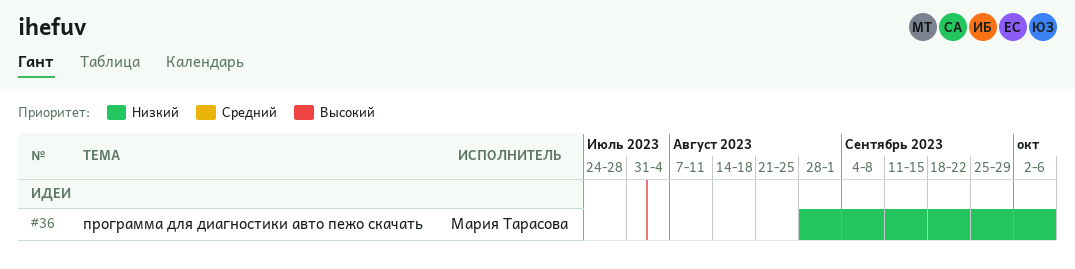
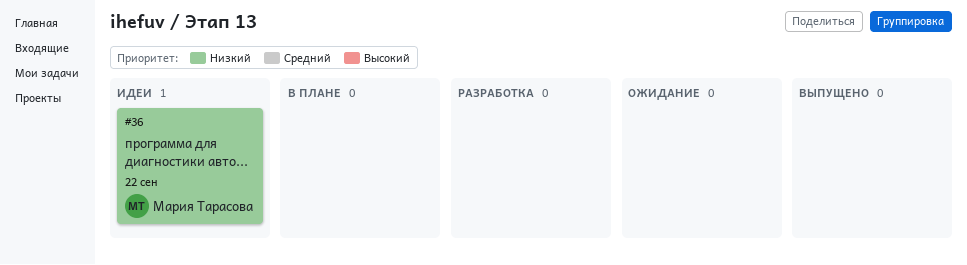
#36, due: Oct 6 -> Sep 22

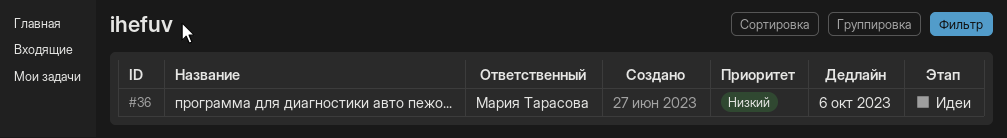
#36, due: Sep 22 -> Oct 6

